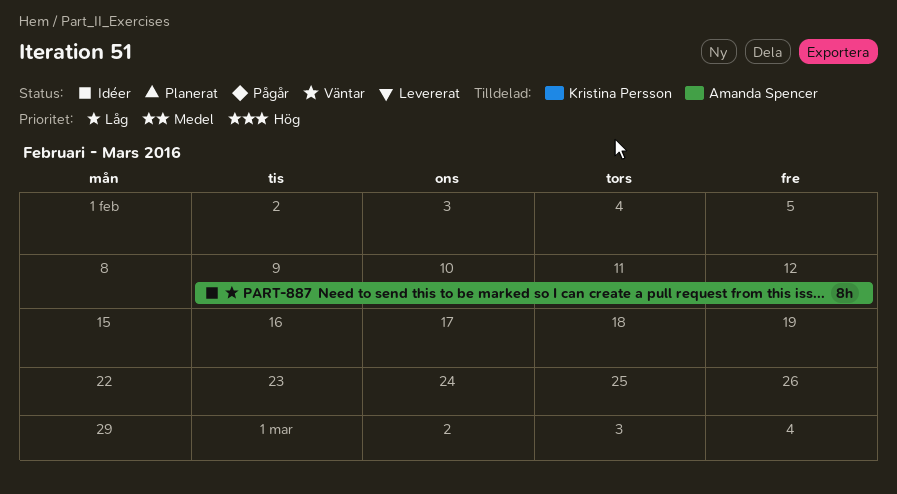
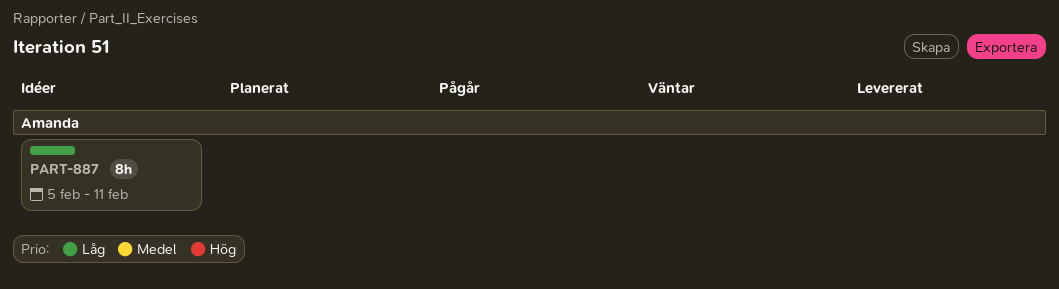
PART-887, start: Feb 9 -> Feb 5
PART-887, due: Feb 12 -> Feb 11

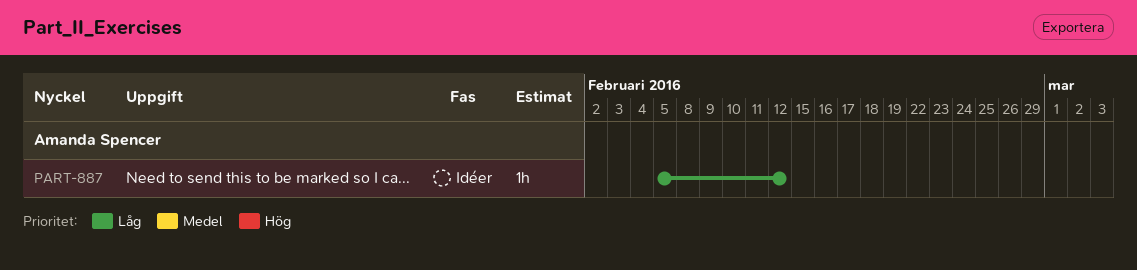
PART-887, estimate: 8h -> 1h
PART-887, due: Feb 11 -> Feb 12

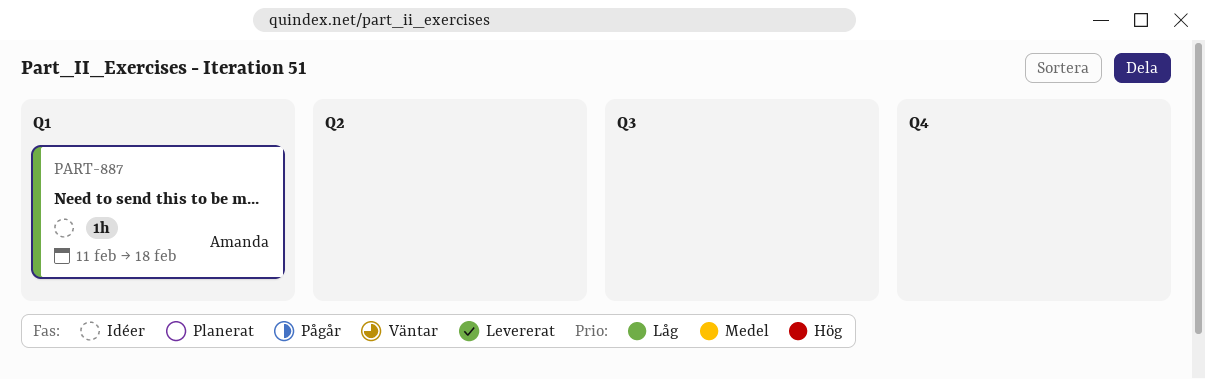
PART-887, start: Feb 5 -> Feb 11
PART-887, due: Feb 12 -> Feb 18

